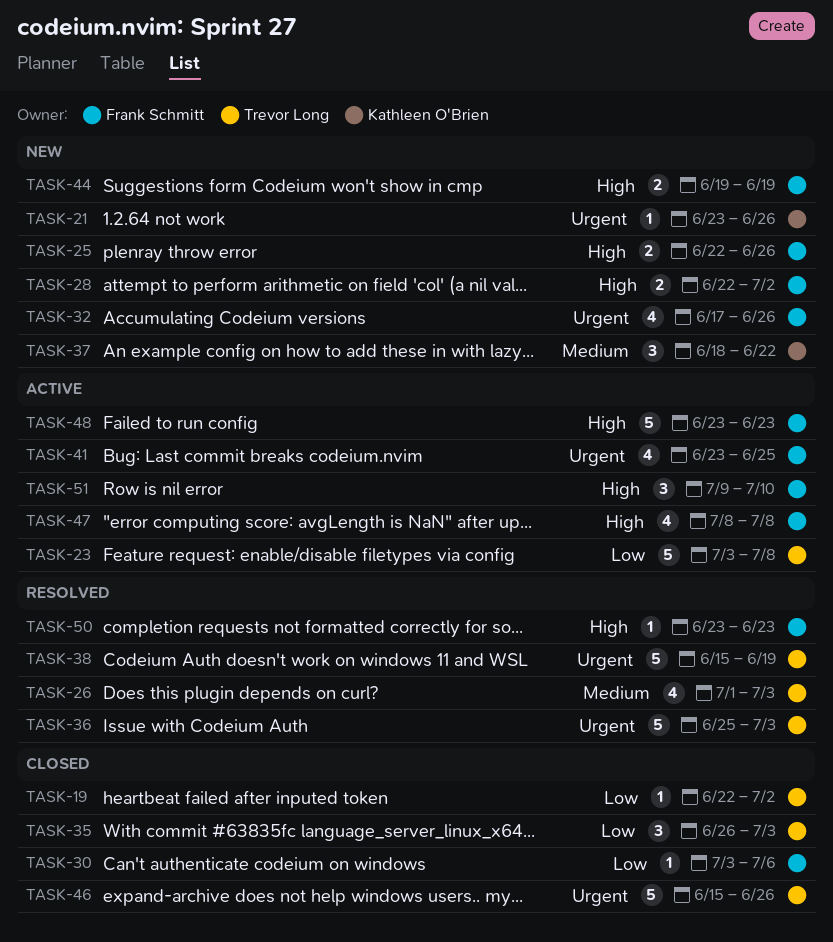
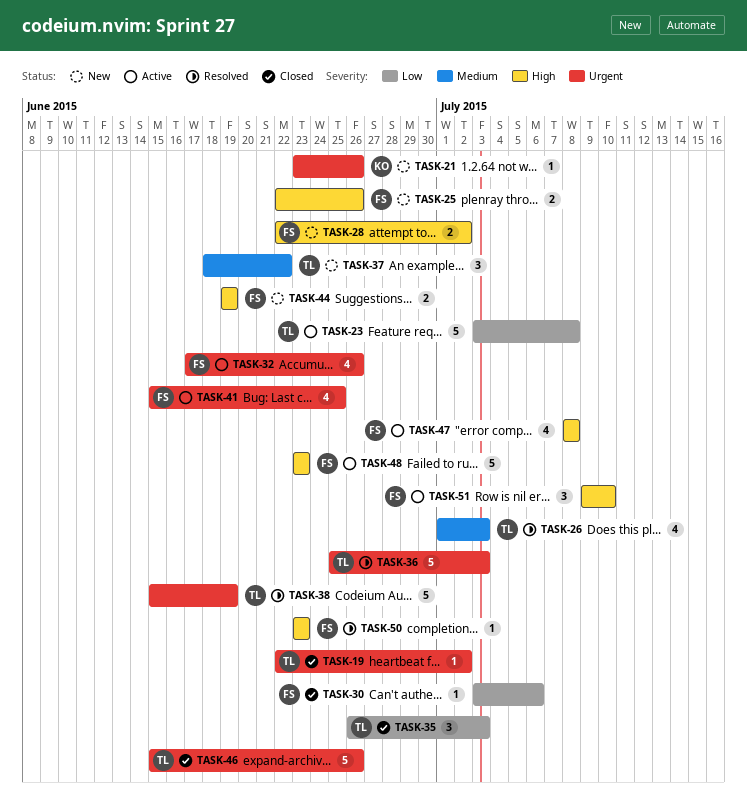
TASK-19, priority: Low -> Urgent
TASK-32, status: New -> Active
TASK-37, owner: Kathleen O'Brien -> Trevor Long
TASK-41, start: Jun 23 -> Jun 15

